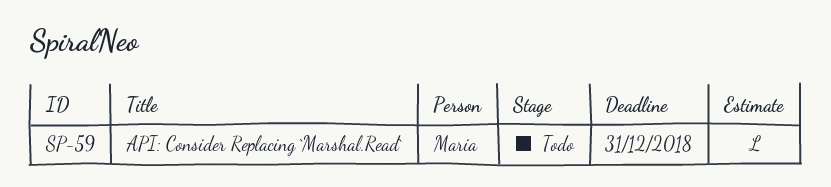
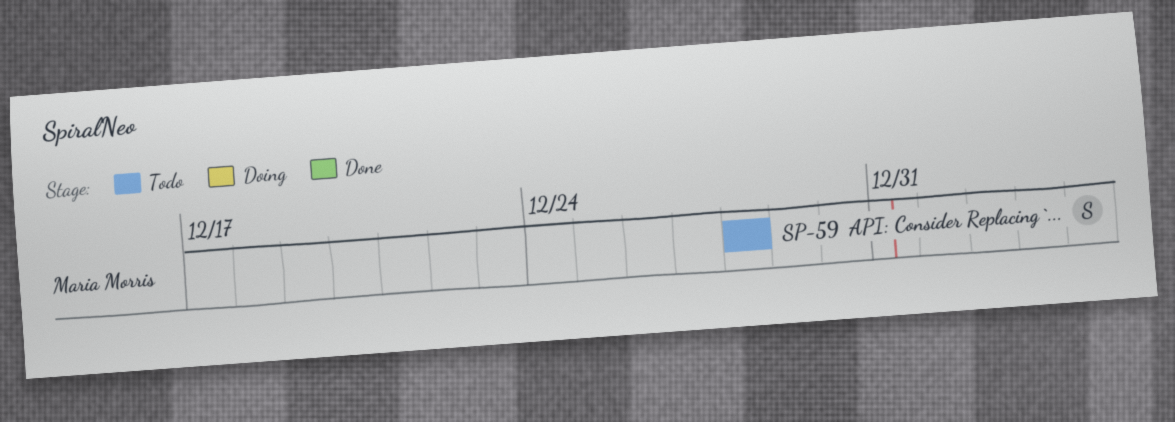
SP-59, estimate: L -> S
SP-59, due: Dec 31 -> Dec 28

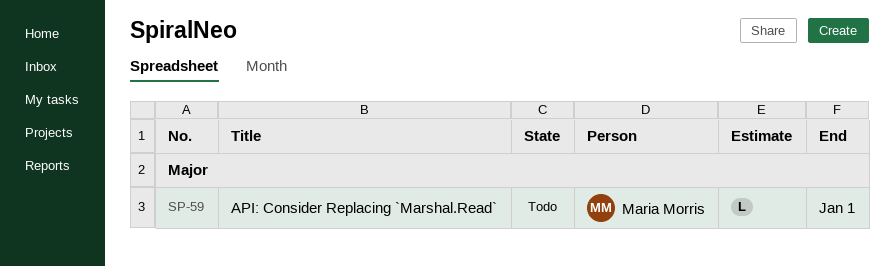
SP-59, estimate: S -> L
SP-59, due: Dec 28 -> Jan 1

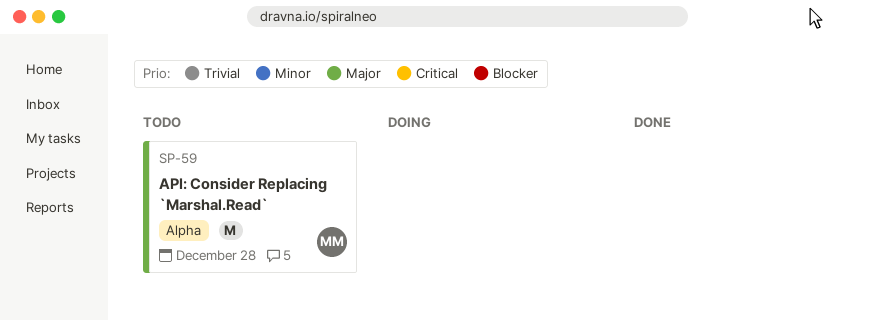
SP-59, estimate: L -> M
SP-59, due: Jan 1 -> Dec 28

